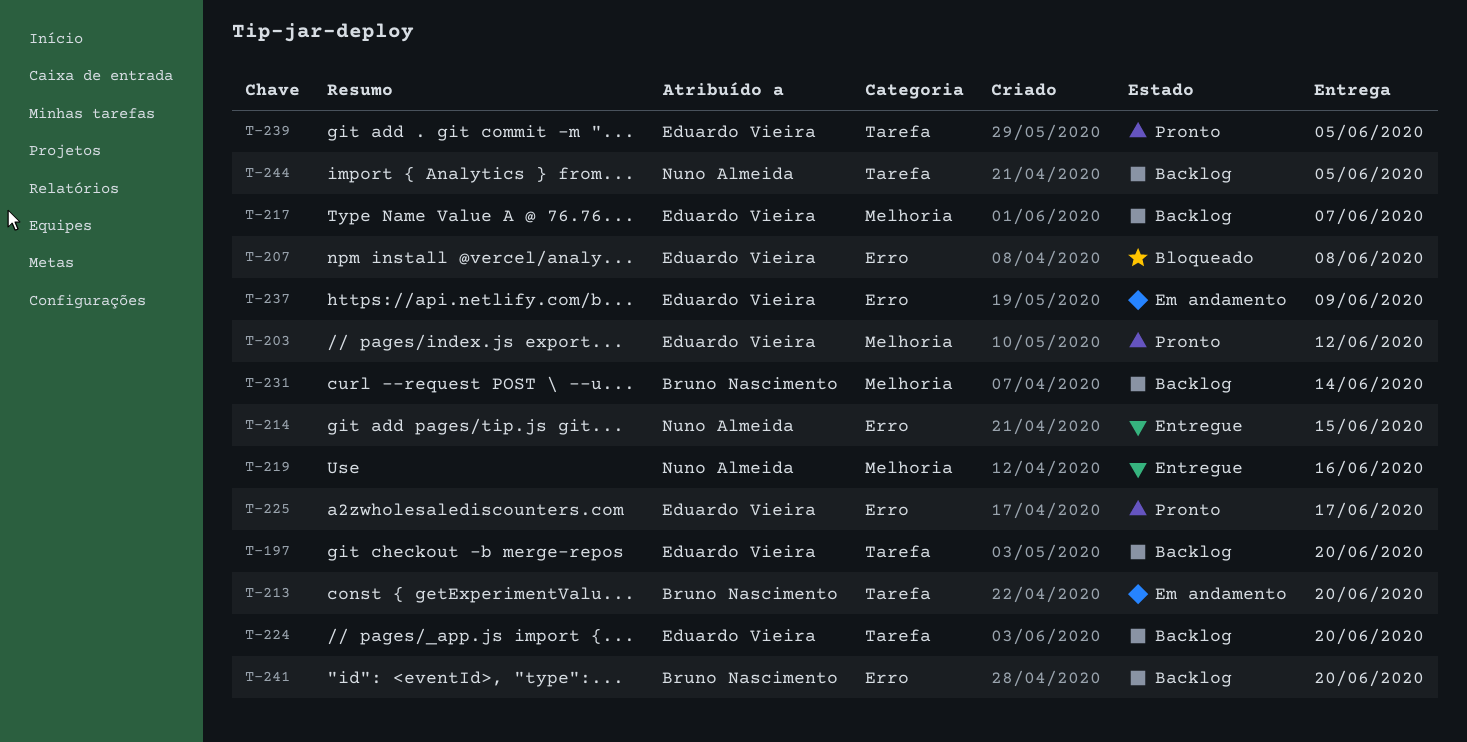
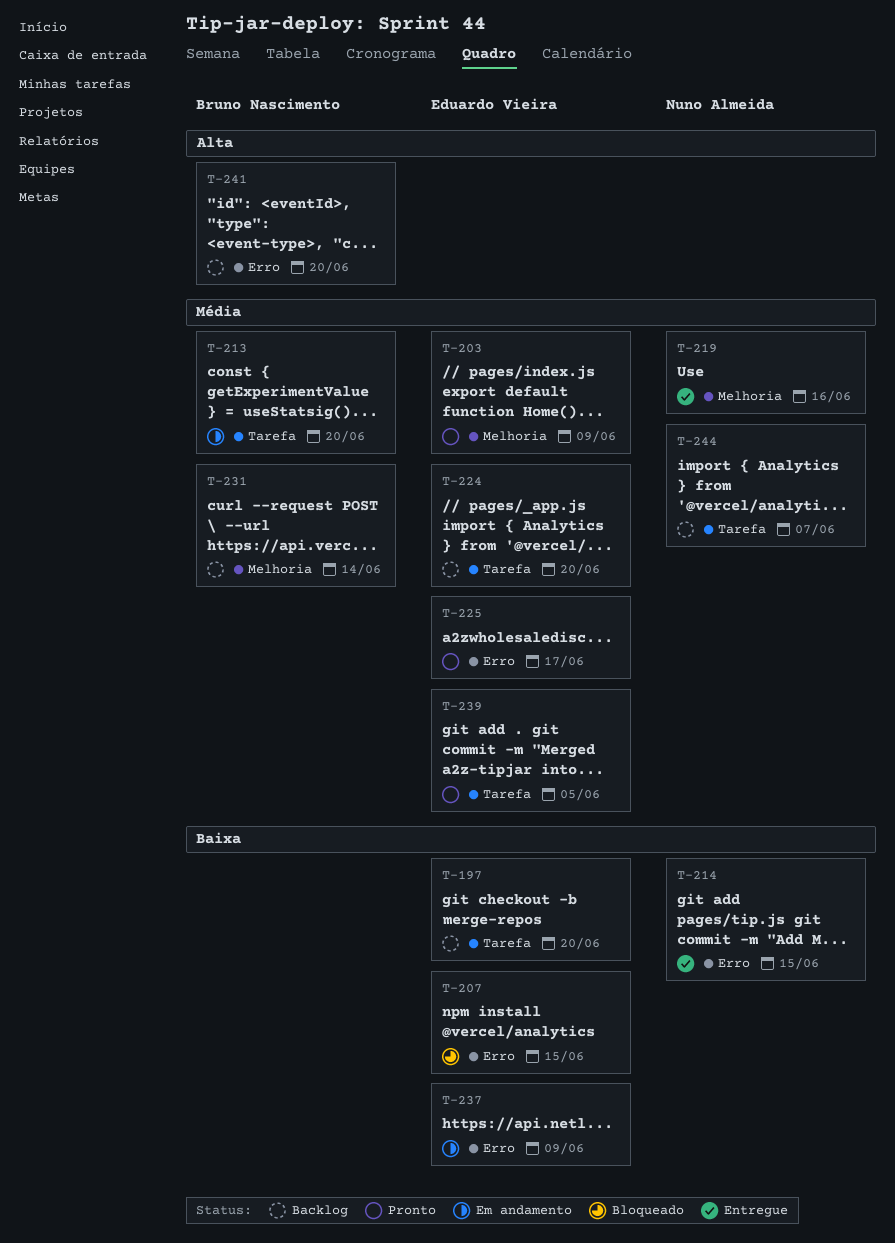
T-203, due: Jun 12 -> Jun 9
T-207, due: Jun 8 -> Jun 15
T-217: present -> none
T-244, due: Jun 5 -> Jun 7

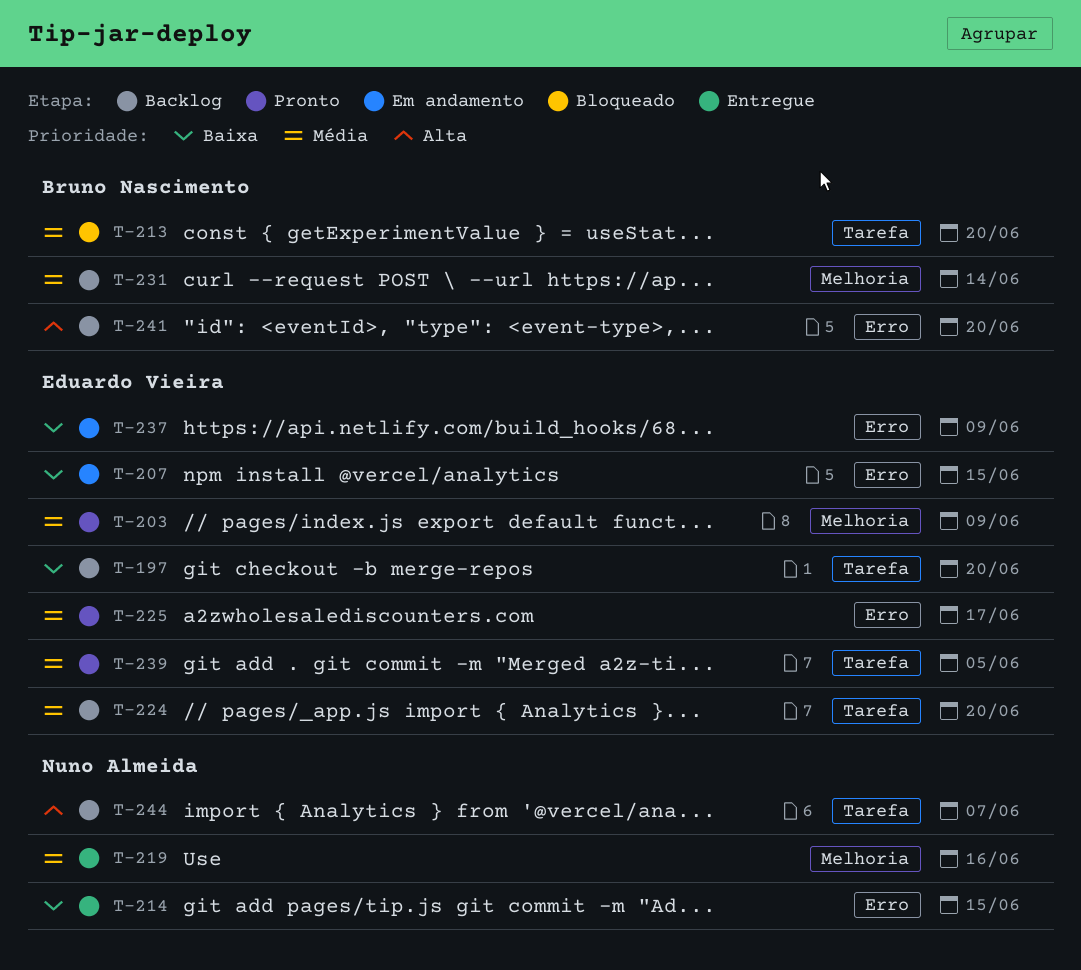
T-207, status: Bloqueado -> Em andamento
T-213, status: Em andamento -> Bloqueado
T-244, priority: Média -> Alta

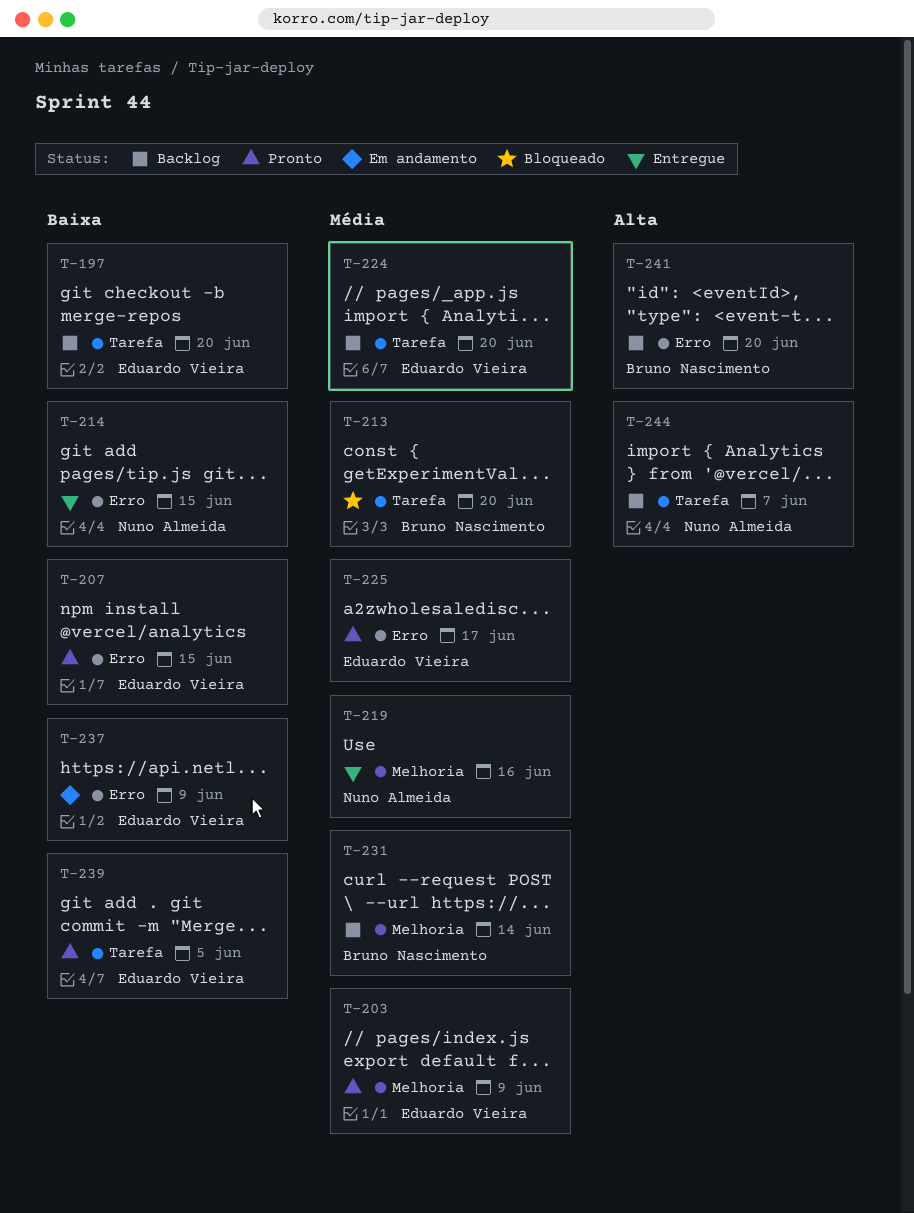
T-207, status: Em andamento -> Pronto
T-239, priority: Média -> Baixa

